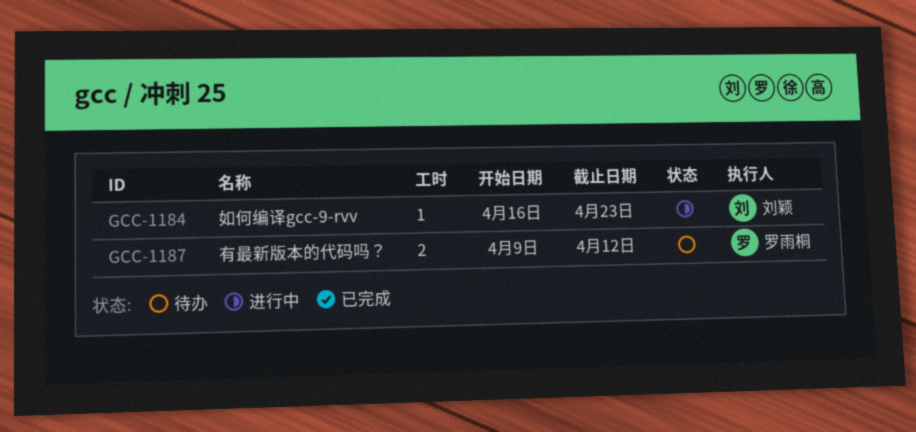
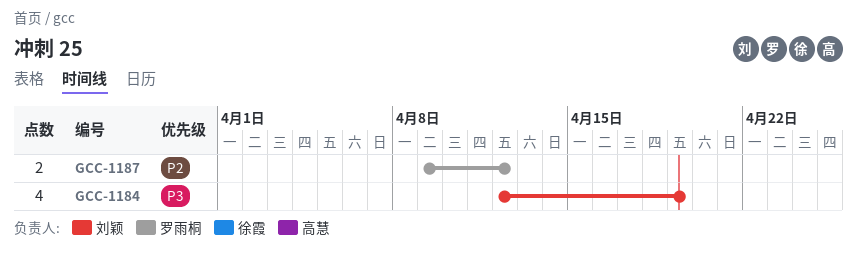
GCC-1184, estimate: 1 -> 4
GCC-1184, start: Apr 16 -> Apr 12
GCC-1184, due: Apr 23 -> Apr 19

